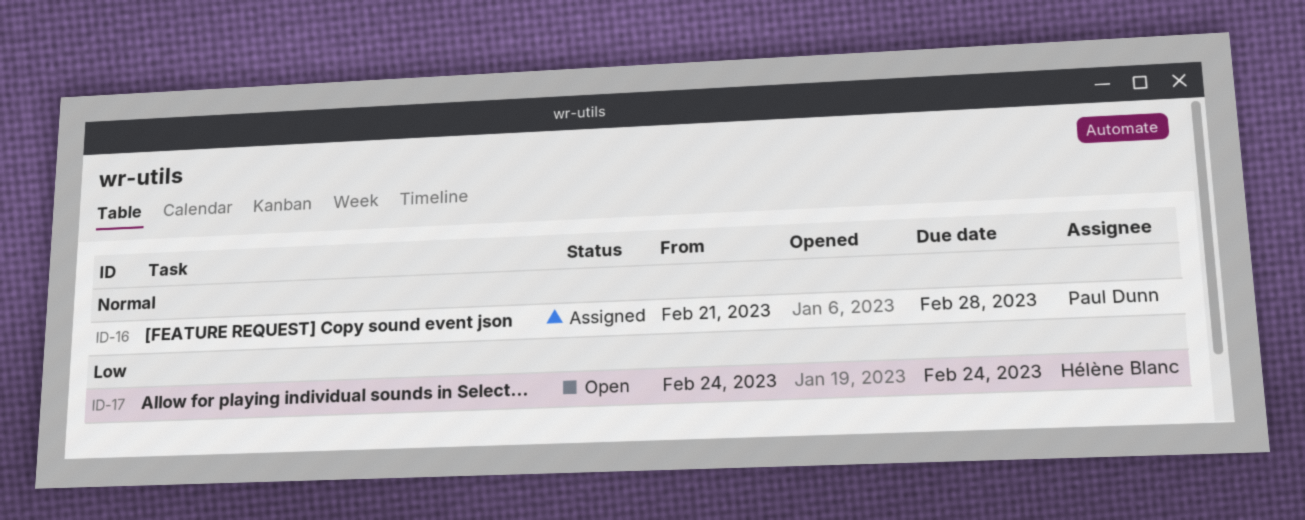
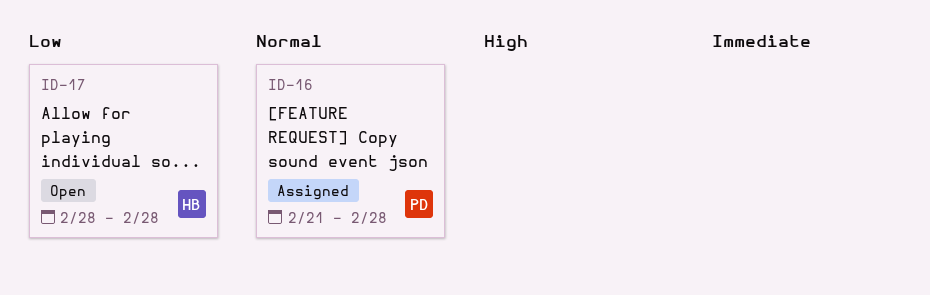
ID-17, start: Feb 24 -> Feb 28
ID-17, due: Feb 24 -> Feb 28

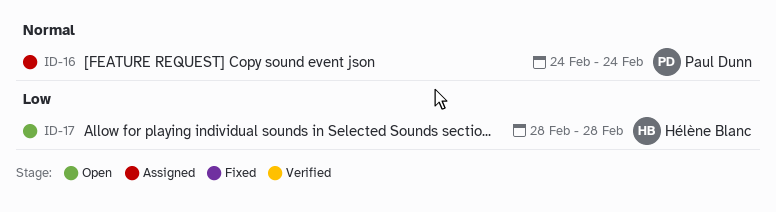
ID-16, start: Feb 21 -> Feb 24
ID-16, due: Feb 28 -> Feb 24

